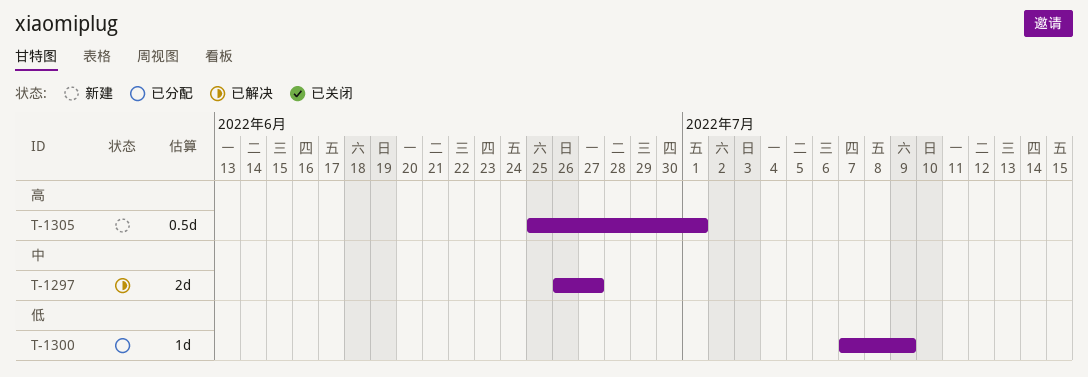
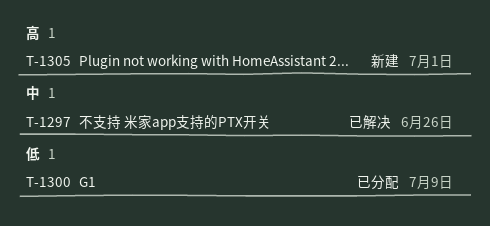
T-1297, due: Jun 27 -> Jun 26

